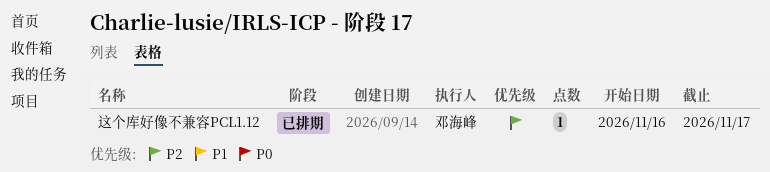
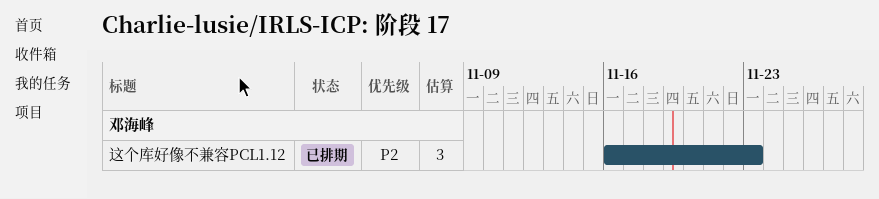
这个库好像不兼容PCL1.12, estimate: 1 -> 3
这个库好像不兼容PCL1.12, due: Nov 17 -> Nov 23

